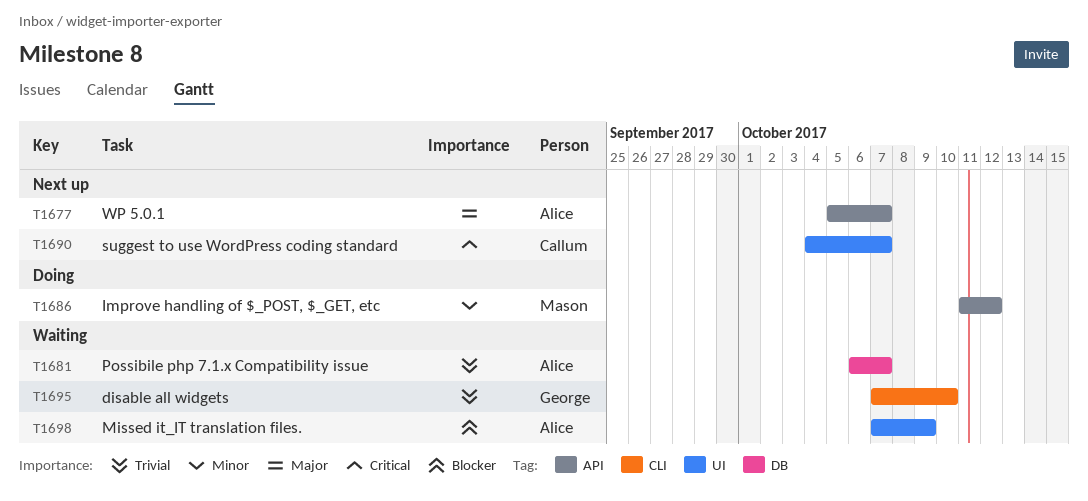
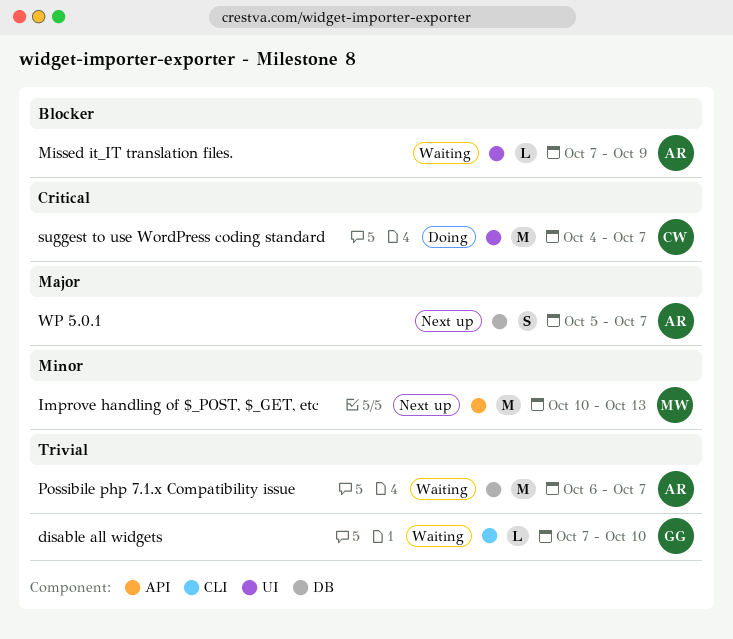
Improve handling of $_POST, $_GET, etc, status: Doing -> Next up
Improve handling of $_POST, $_GET, etc, start: Oct 11 -> Oct 10
Improve handling of $_POST, $_GET, etc, due: Oct 12 -> Oct 13
suggest to use WordPress coding standard, status: Next up -> Doing
WP 5.0.1, label: API -> DB

